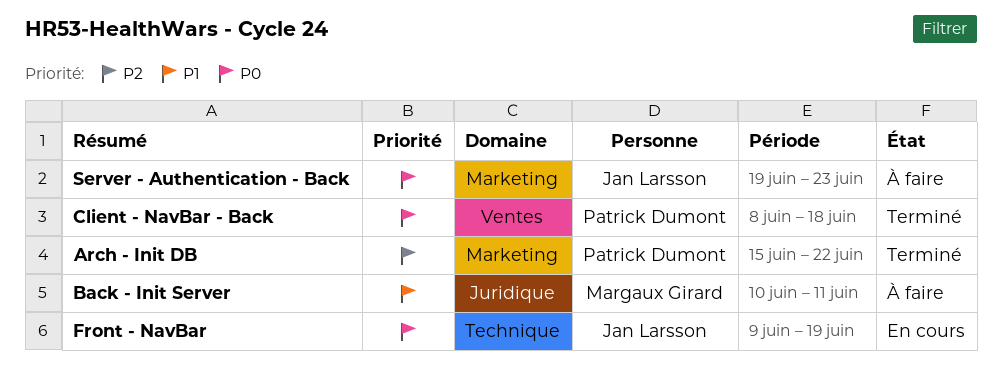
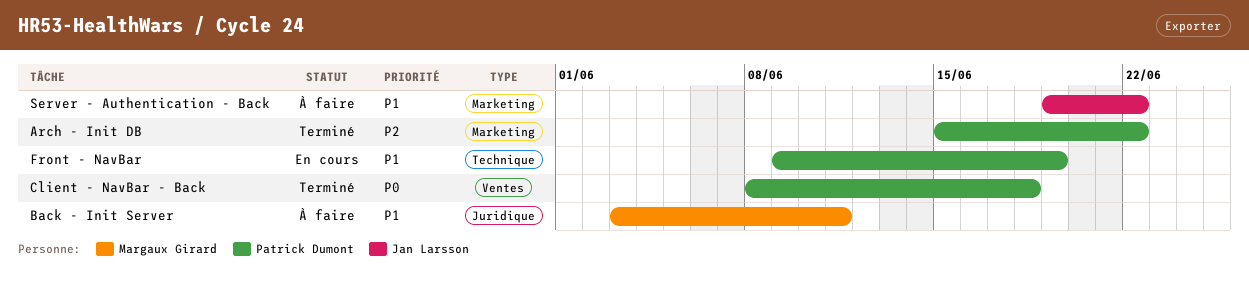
Back - Init Server, start: Jun 10 -> Jun 3
Front - NavBar, owner: Jan Larsson -> Patrick Dumont
Front - NavBar, priority: P0 -> P1
Server - Authentication - Back, priority: P0 -> P1
Server - Authentication - Back, due: Jun 23 -> Jun 22

